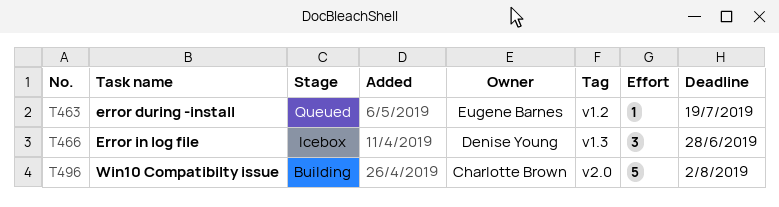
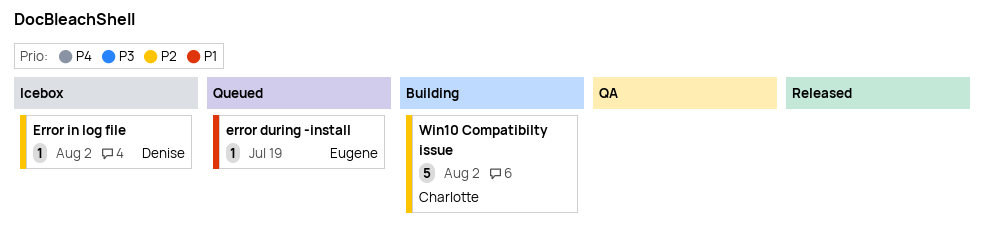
Error in log file, estimate: 3 -> 1
Error in log file, due: Jun 28 -> Aug 2

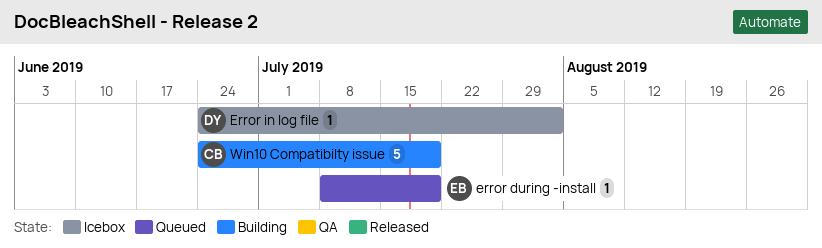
Win10 Compatibilty issue, due: Aug 2 -> Jul 19

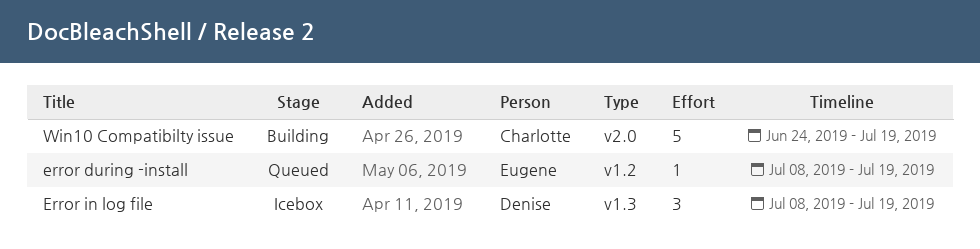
Error in log file, estimate: 1 -> 3
Error in log file, start: Jun 24 -> Jul 8
Error in log file, due: Aug 2 -> Jul 19

